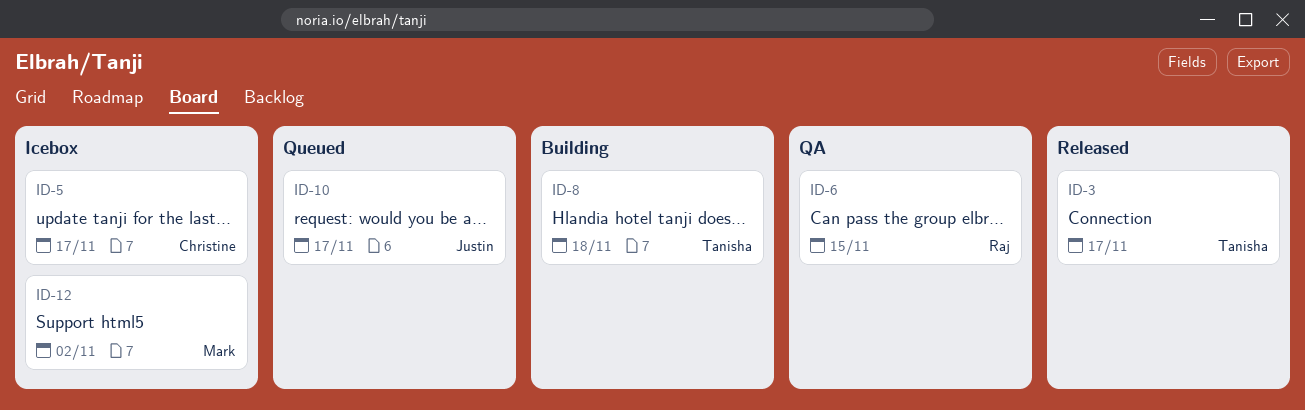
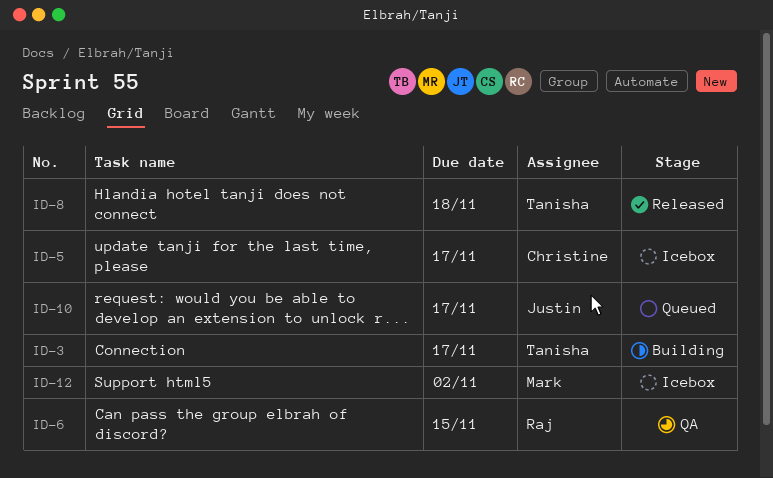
ID-3, status: Released -> Building
ID-8, status: Building -> Released

